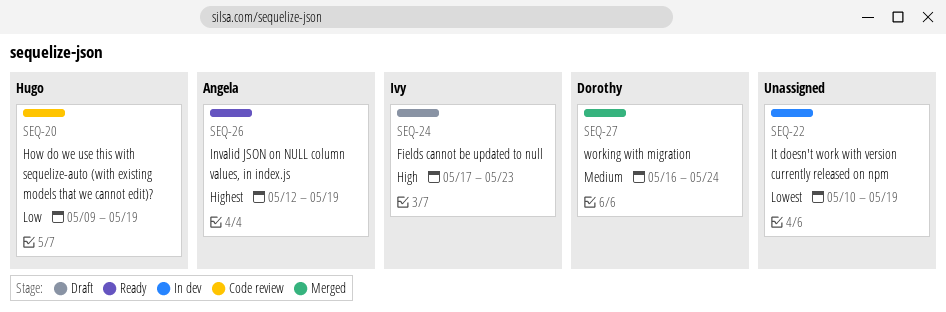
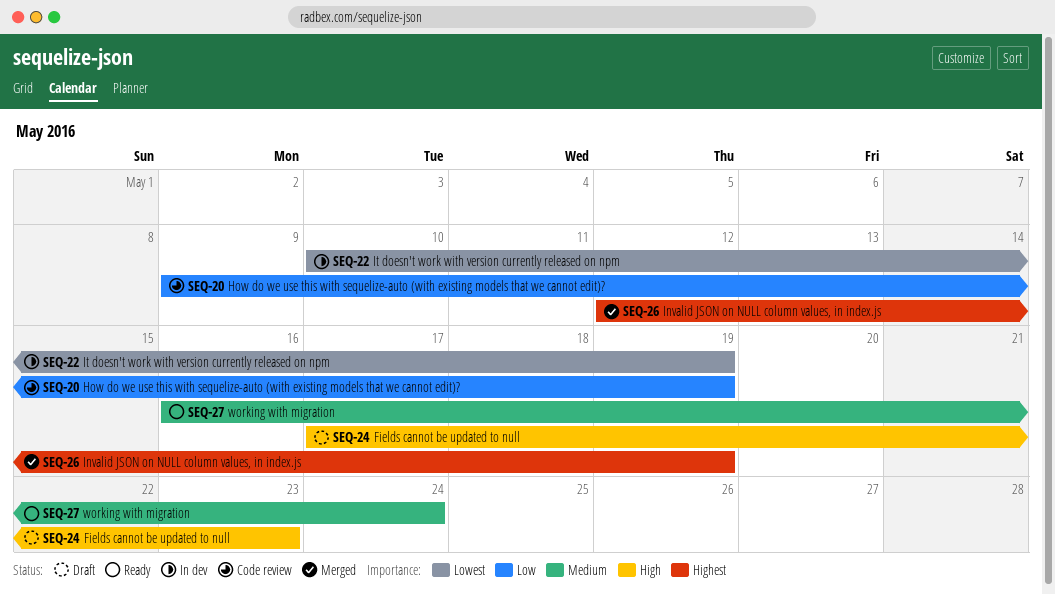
SEQ-26, status: Ready -> Merged
SEQ-27, status: Merged -> Ready

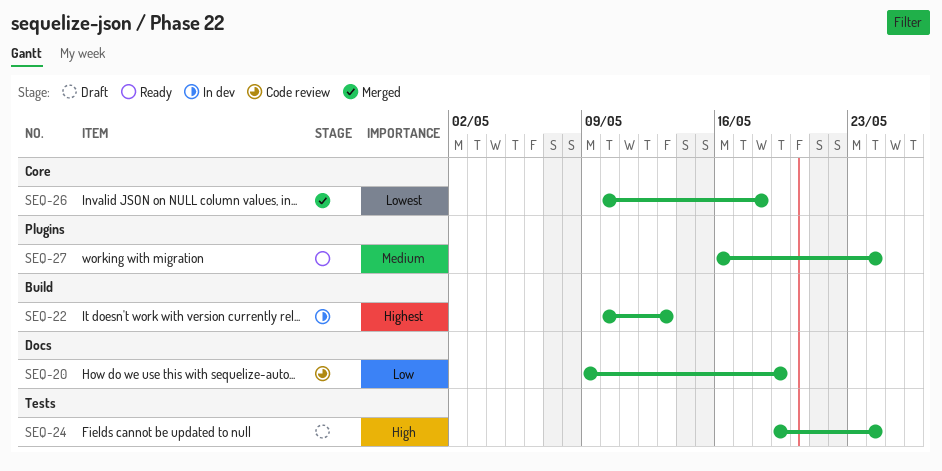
SEQ-22, priority: Lowest -> Highest
SEQ-22, due: May 19 -> May 13
SEQ-24, start: May 17 -> May 19
SEQ-24, due: May 23 -> May 24
SEQ-26, priority: Highest -> Lowest
SEQ-26, start: May 12 -> May 10
SEQ-26, due: May 19 -> May 18

